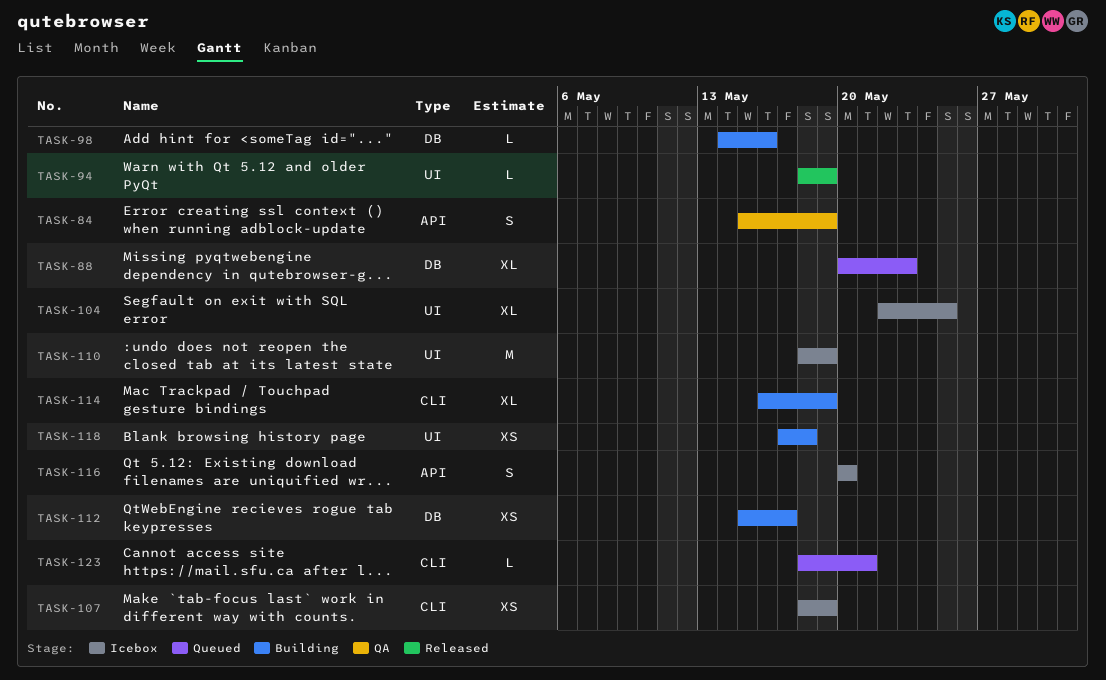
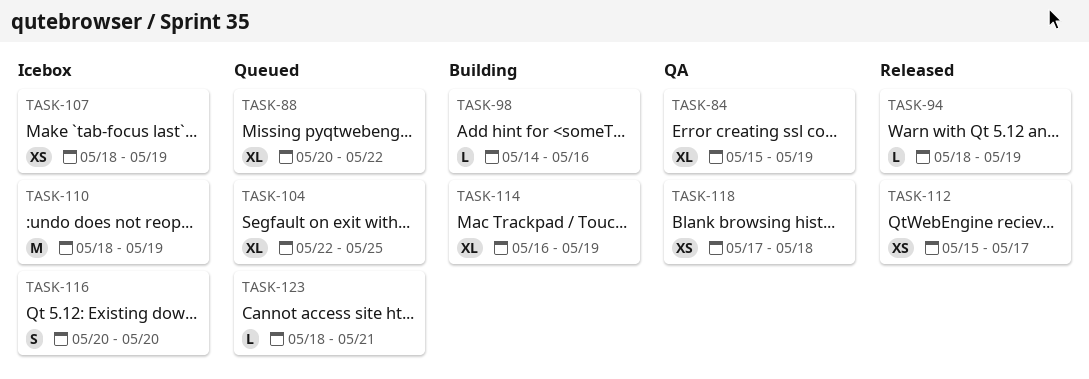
TASK-84, estimate: S -> XL
TASK-88, due: May 23 -> May 22
TASK-104, status: Icebox -> Queued
TASK-112, status: Building -> Released
TASK-118, status: Building -> QA

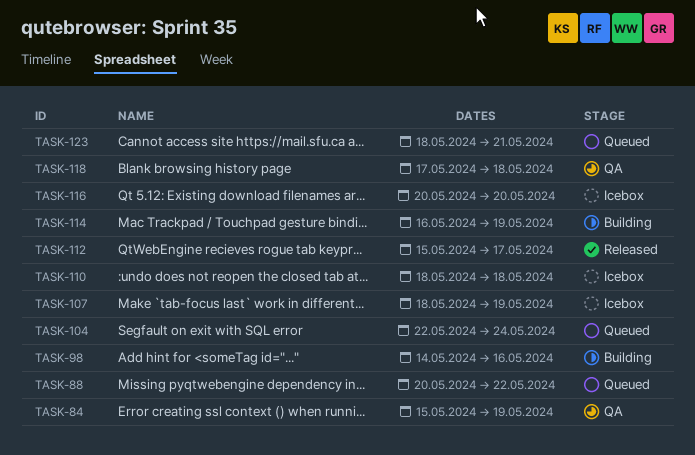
TASK-94: present -> none
TASK-104, due: May 25 -> May 24
TASK-110, due: May 19 -> May 18

